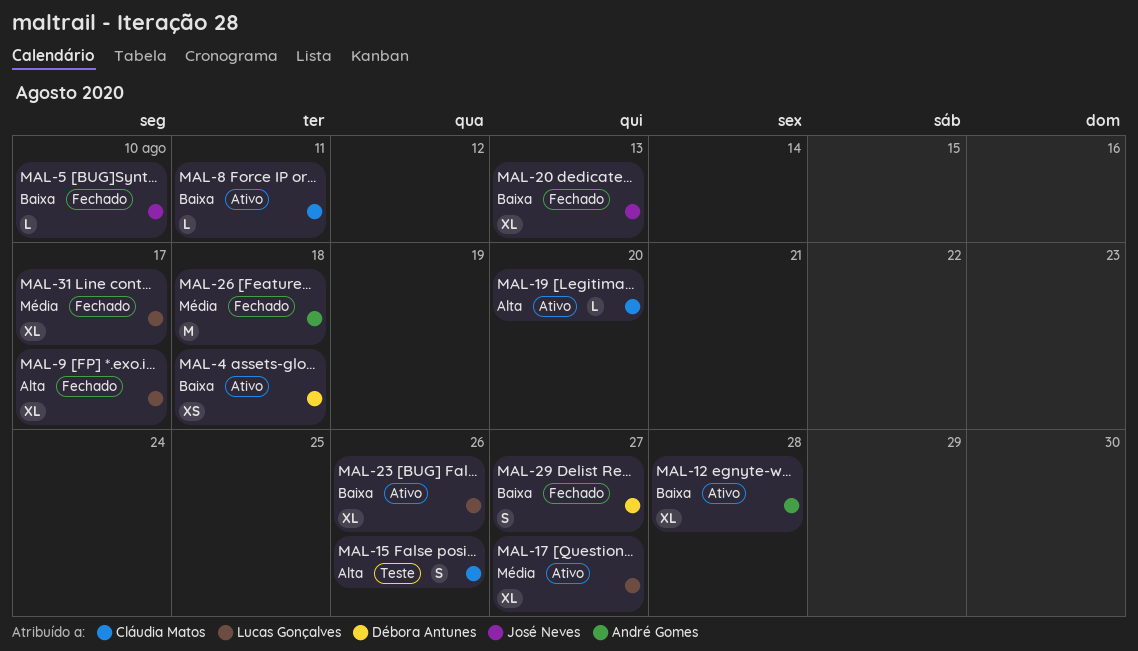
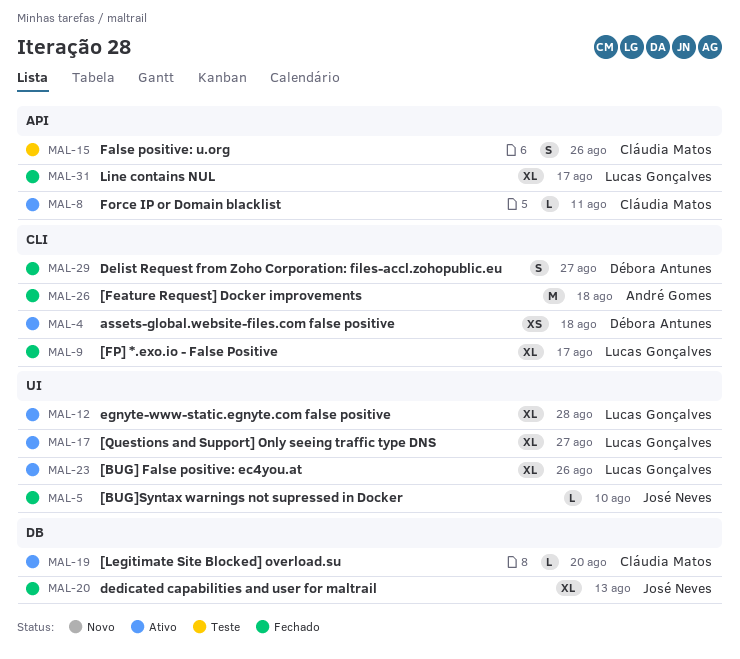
MAL-12, owner: André Gomes -> Lucas Gonçalves

